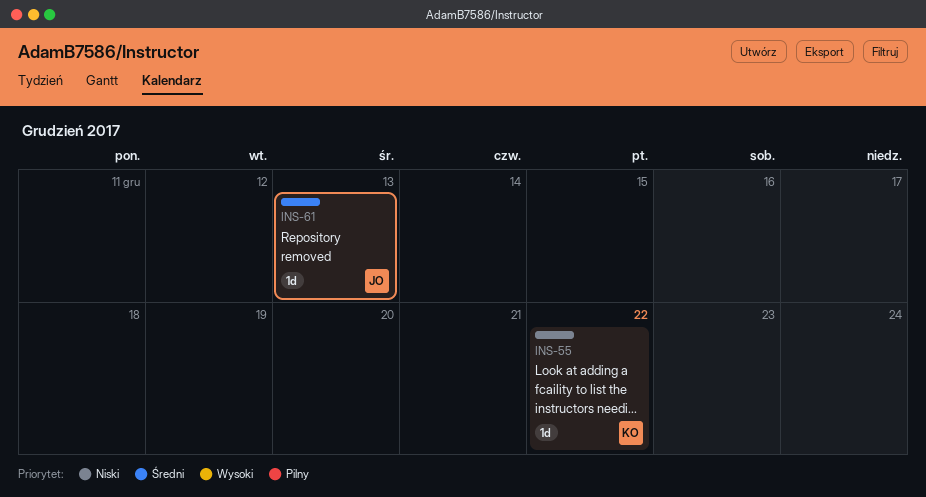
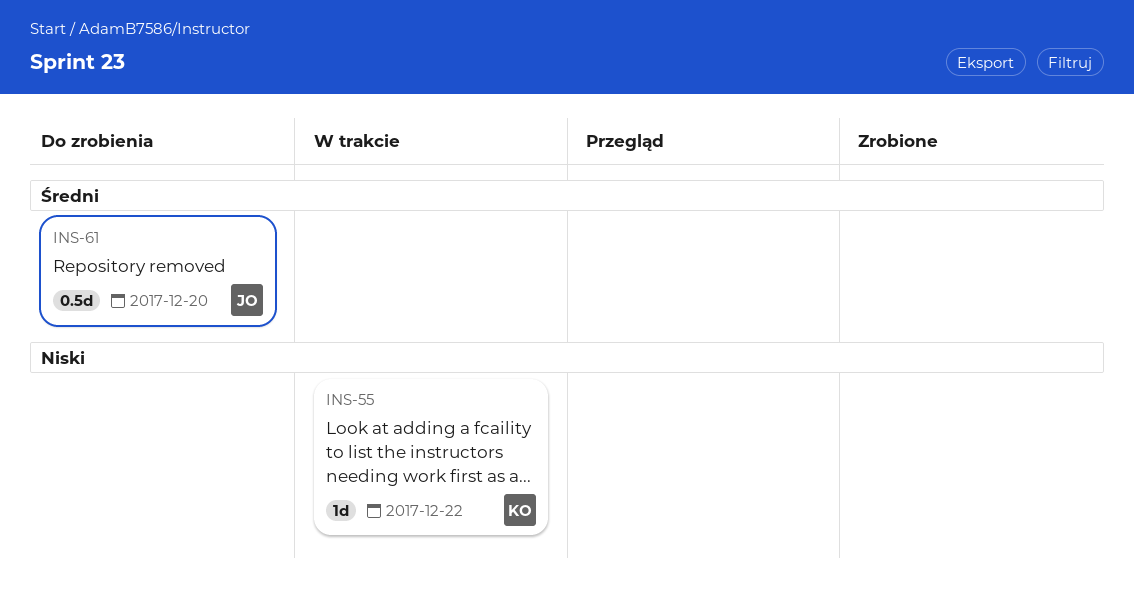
INS-61, estimate: 1d -> 0.5d
INS-61, due: Dec 13 -> Dec 20

